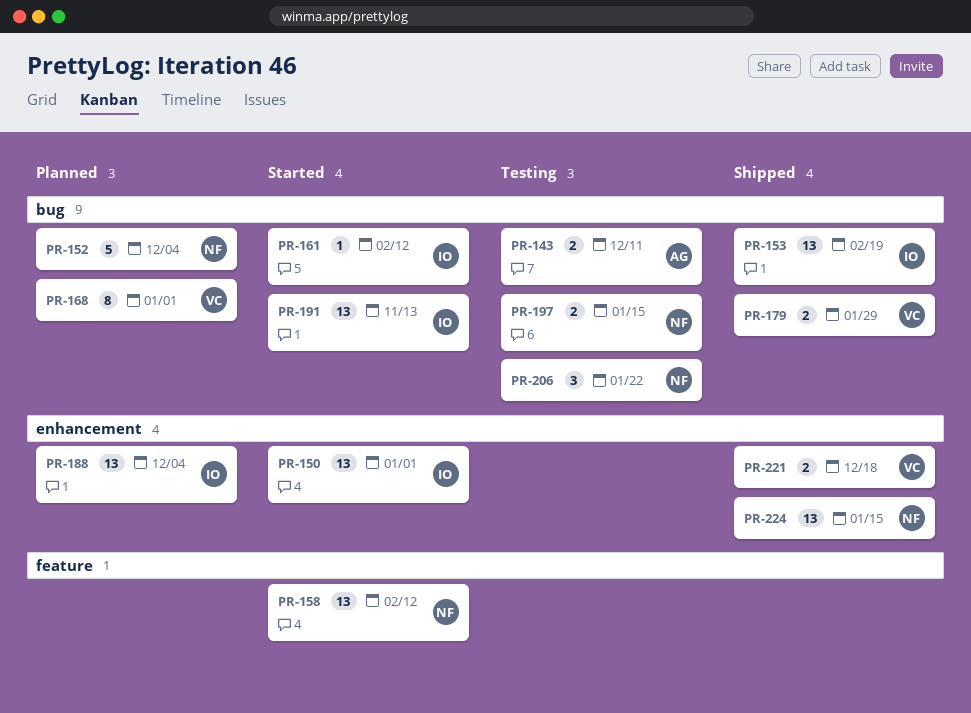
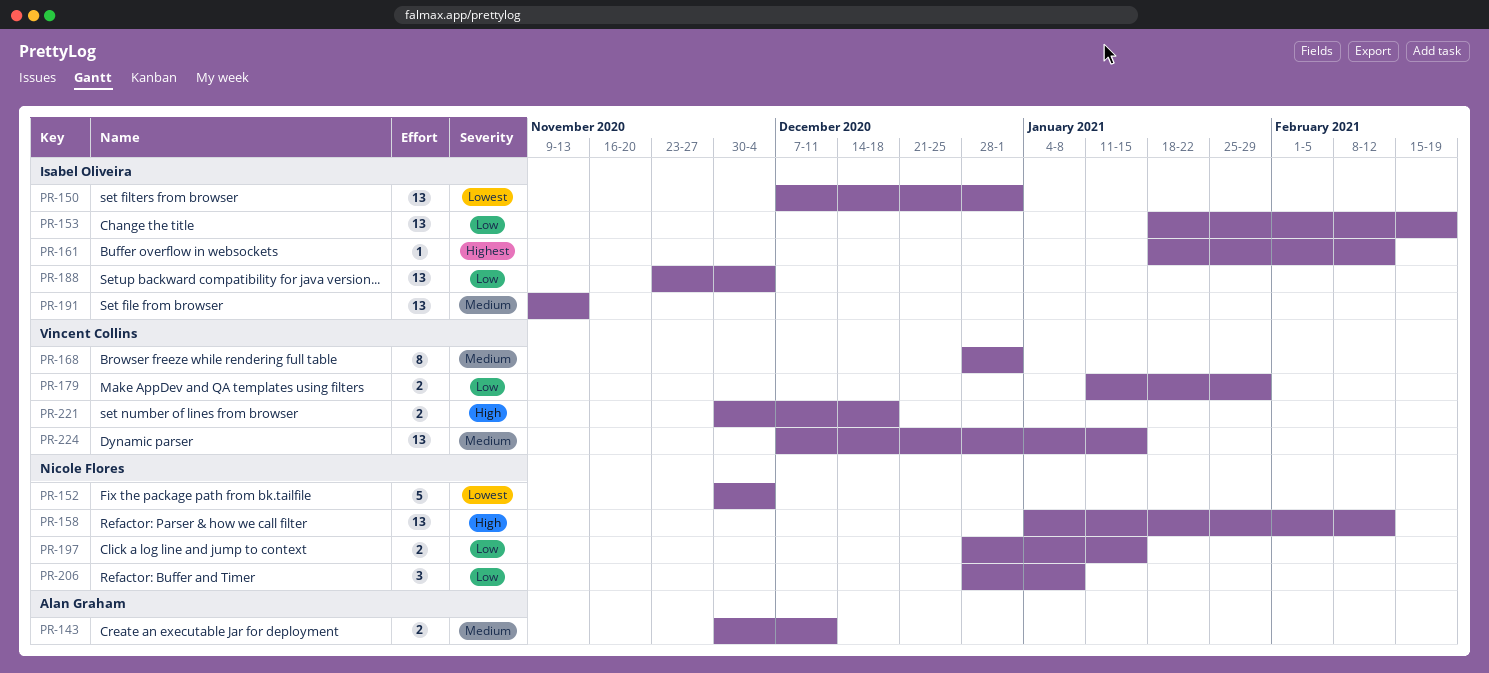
PR-206, due: Jan 22 -> Jan 8
PR-224, owner: Nicole Flores -> Vincent Collins

